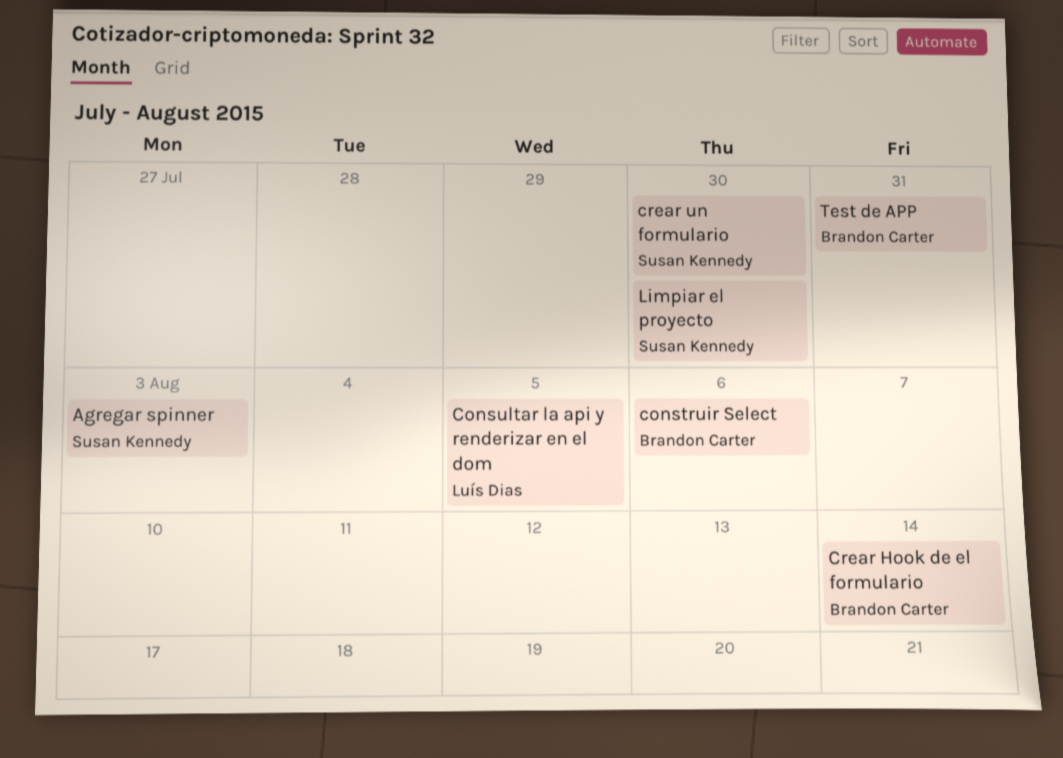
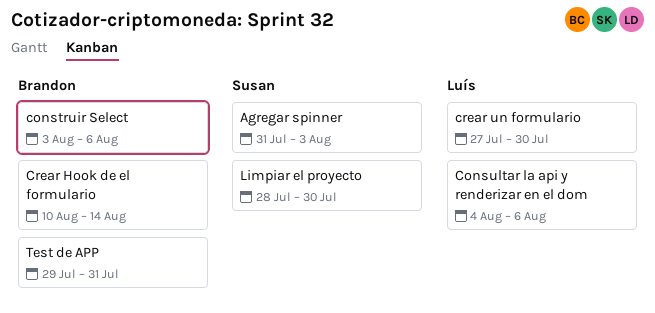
Consultar la api y renderizar en el dom, due: Aug 5 -> Aug 6
crear un formulario, owner: Susan Kennedy -> Luís Dias

